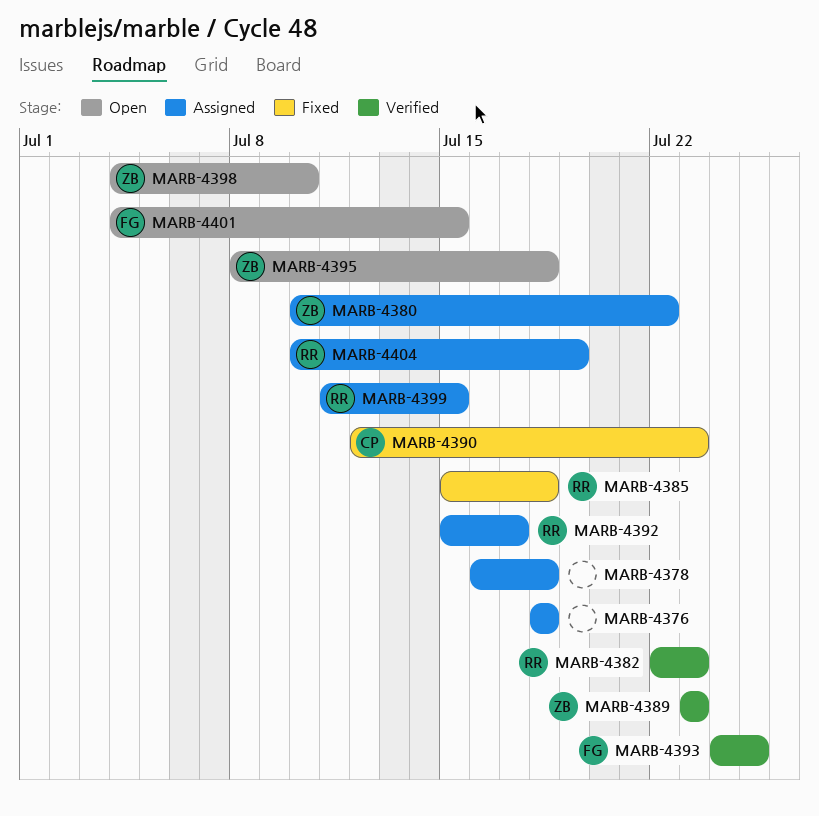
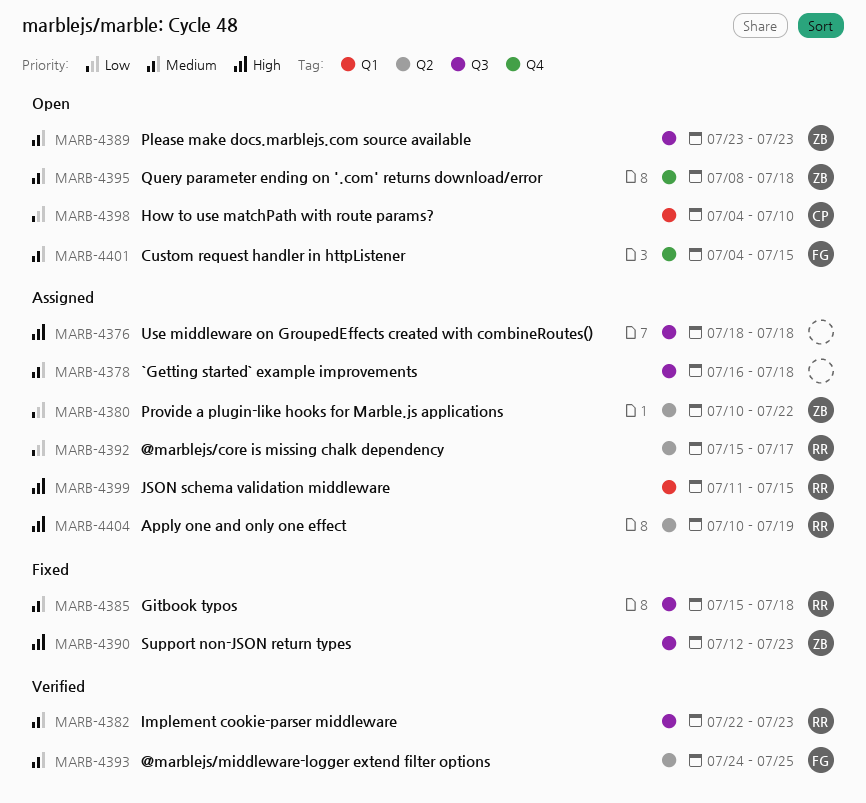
MARB-4389, status: Verified -> Open
MARB-4390, owner: CP -> ZB
MARB-4398, owner: ZB -> CP

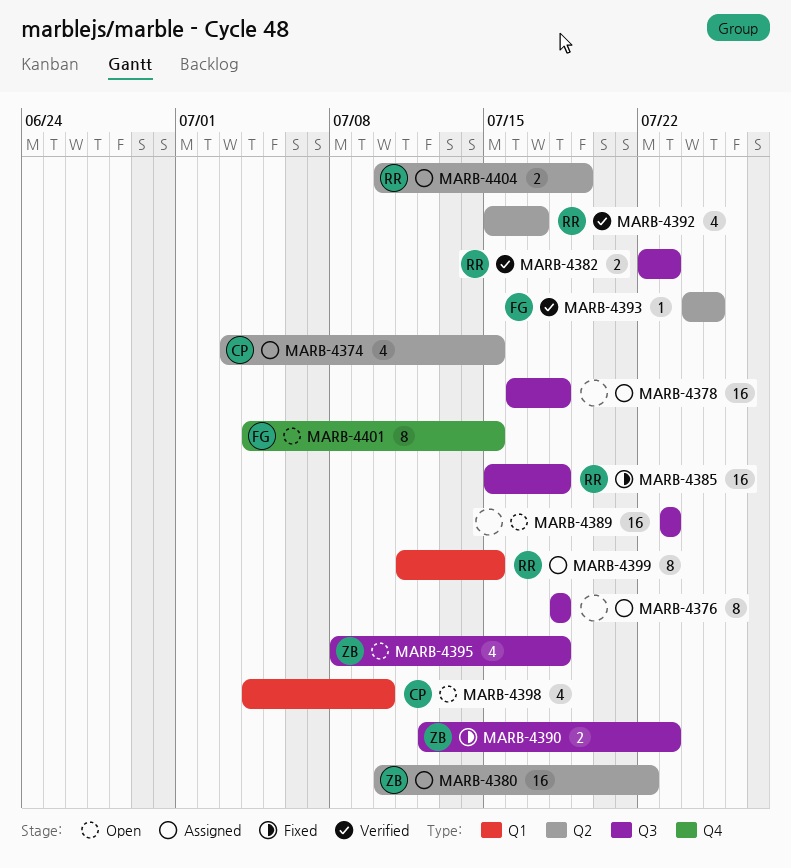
MARB-4374: none -> present
MARB-4389, owner: ZB -> none
MARB-4392, status: Assigned -> Verified
MARB-4395, label: Q4 -> Q3

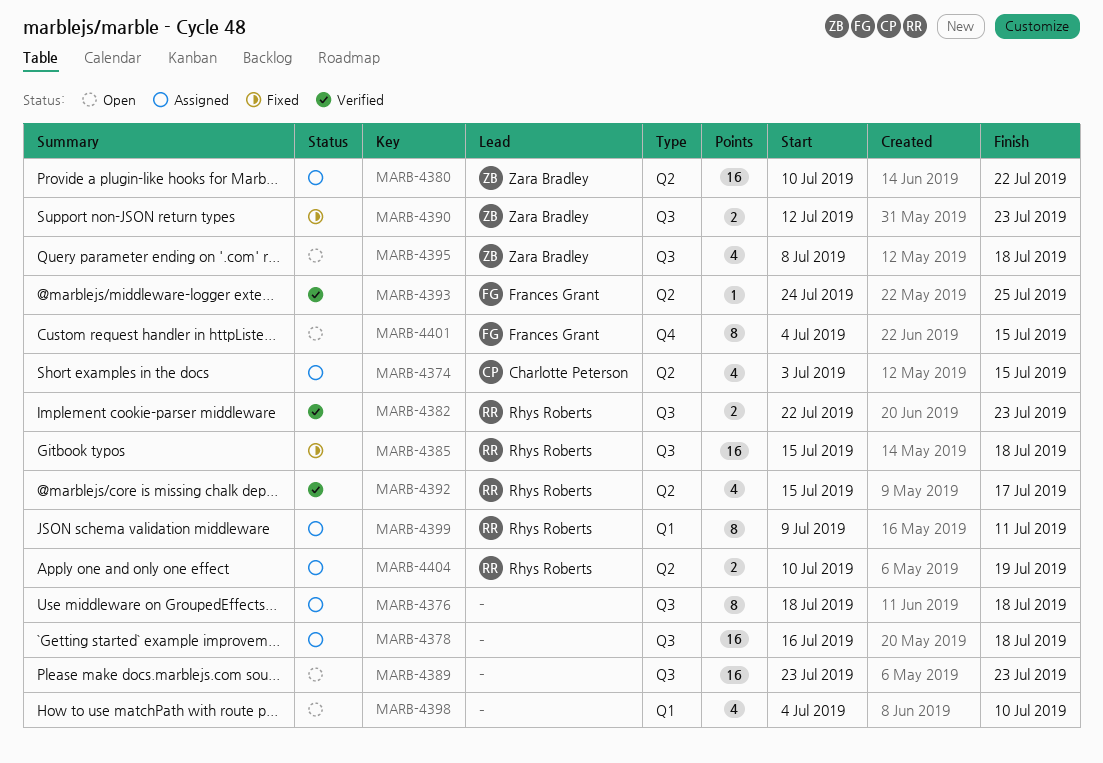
MARB-4398, owner: Charlotte Peterson -> none
MARB-4399, start: Jul 11 -> Jul 9
MARB-4399, due: Jul 15 -> Jul 11

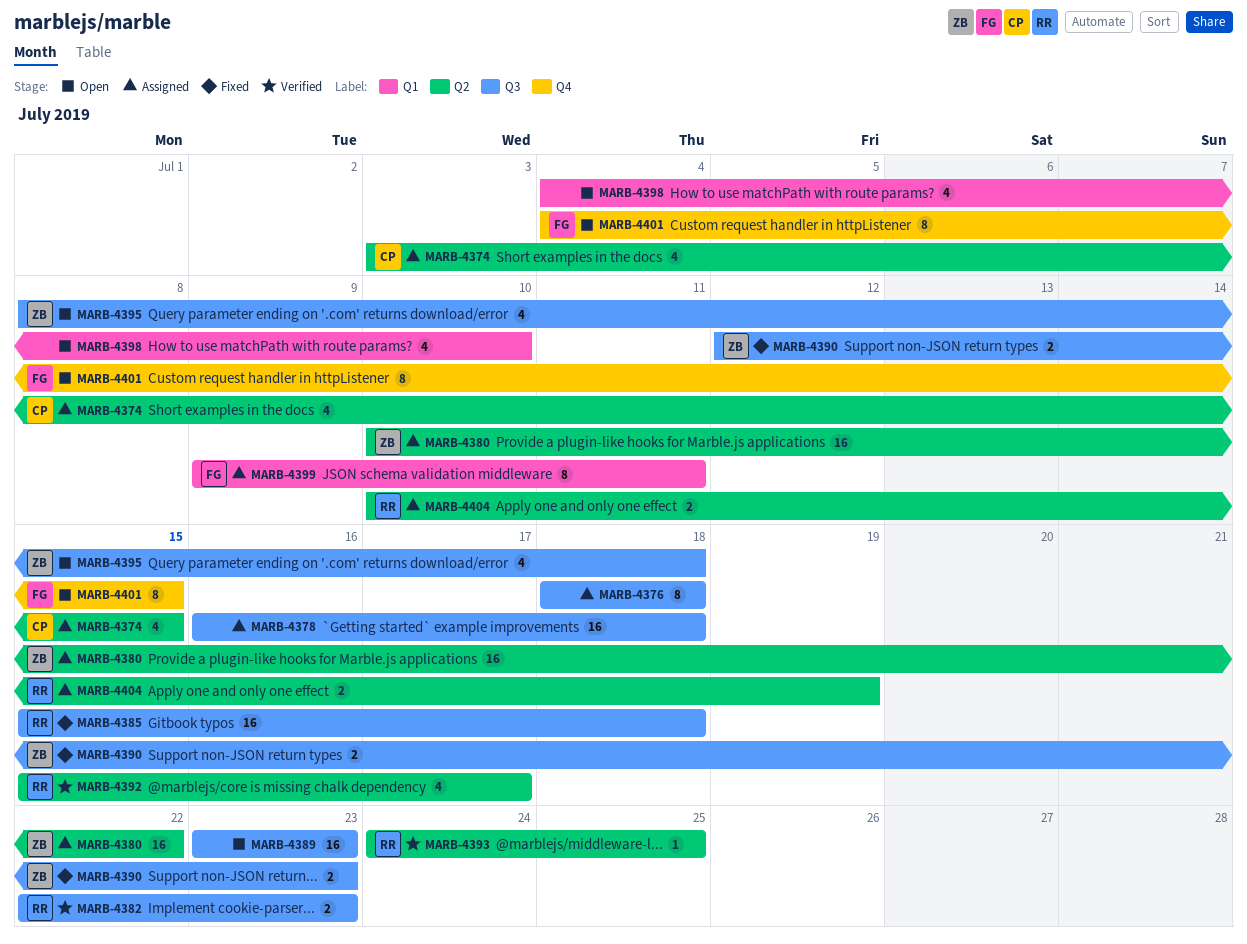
MARB-4393, owner: Frances Grant -> Rhys Roberts
MARB-4399, owner: Rhys Roberts -> Frances Grant

